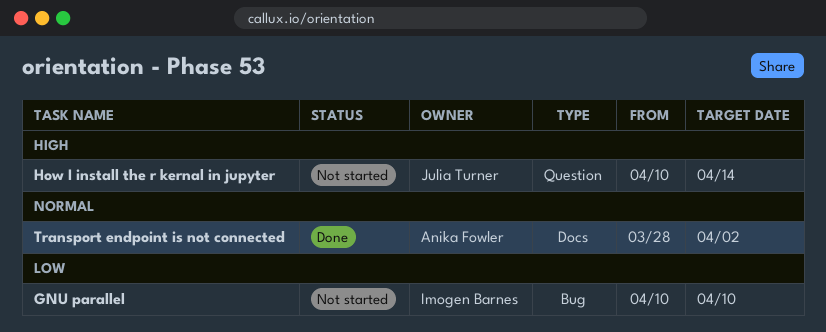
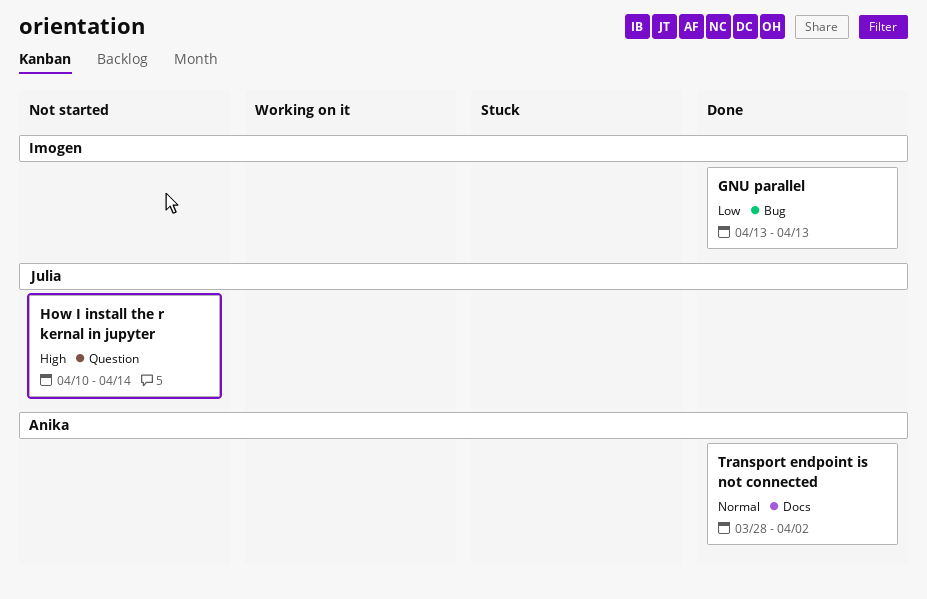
GNU parallel, status: Not started -> Done
GNU parallel, start: Apr 10 -> Apr 13
GNU parallel, due: Apr 10 -> Apr 13

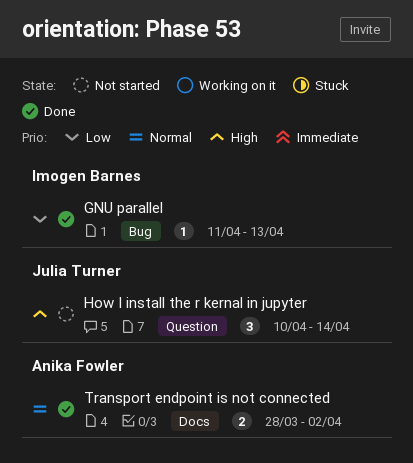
GNU parallel, start: Apr 13 -> Apr 11

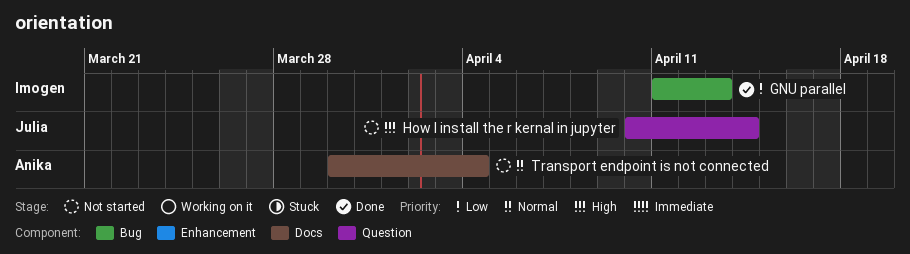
Transport endpoint is not connected, status: Done -> Not started
Transport endpoint is not connected, start: Mar 28 -> Mar 30
Transport endpoint is not connected, due: Apr 2 -> Apr 4

